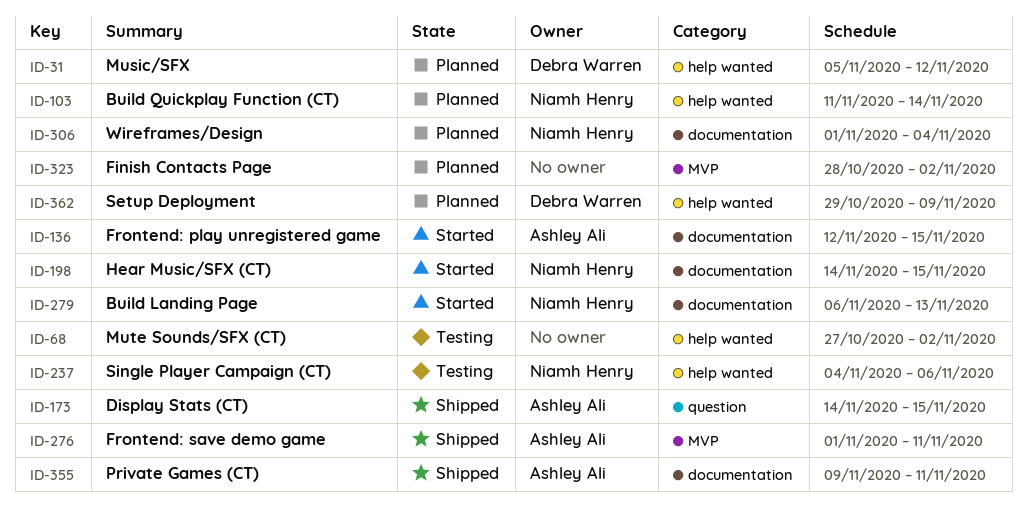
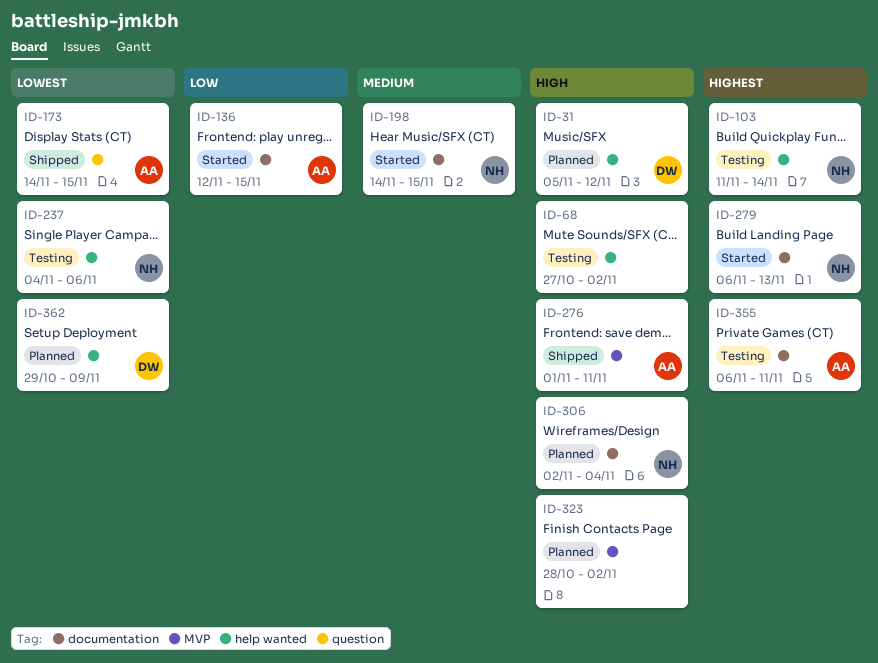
ID-103, status: Planned -> Testing
ID-306, start: Nov 1 -> Nov 2
ID-355, status: Shipped -> Testing
ID-355, start: Nov 9 -> Nov 6

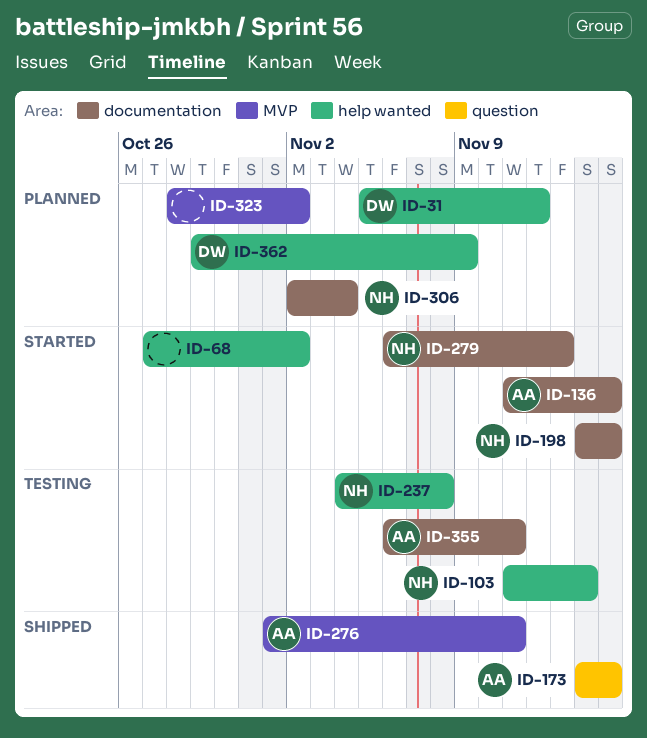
ID-68, status: Testing -> Started
ID-136, start: Nov 12 -> Nov 11
ID-237, due: Nov 6 -> Nov 8

